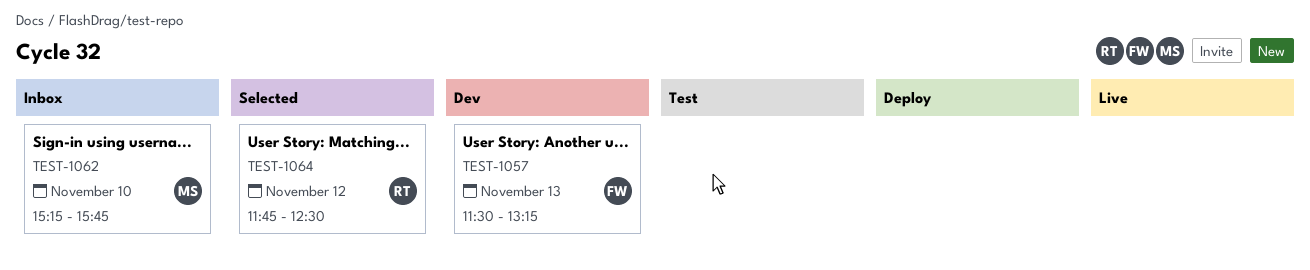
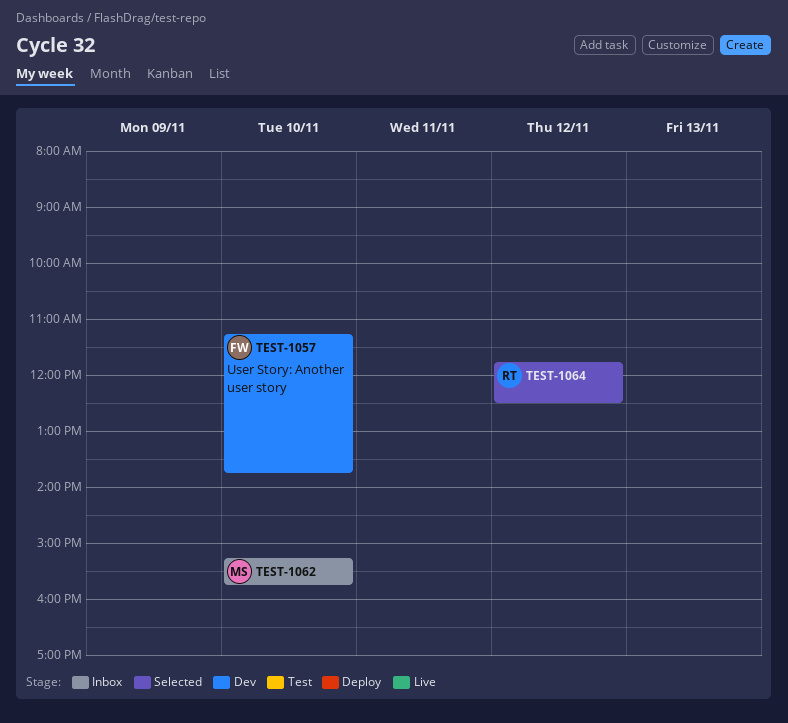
TEST-1057, day: Nov 13 -> Nov 10
TEST-1057, begins: 11:30 -> 11:15
TEST-1057, ends: 13:15 -> 13:45

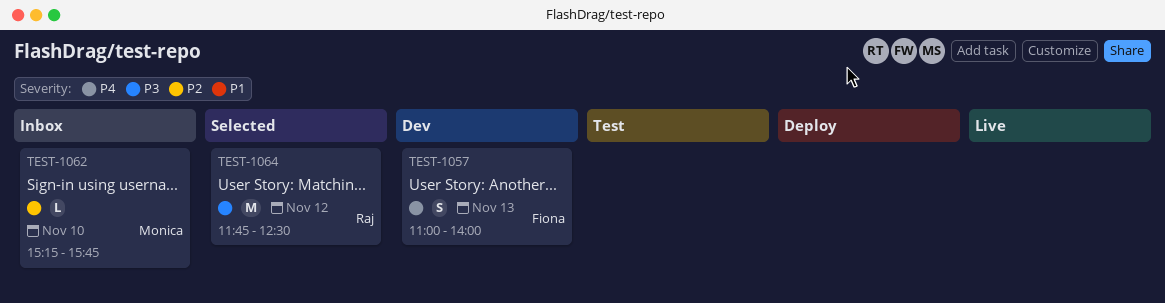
TEST-1057, day: Nov 10 -> Nov 13
TEST-1057, begins: 11:15 -> 11:00
TEST-1057, ends: 13:45 -> 14:00

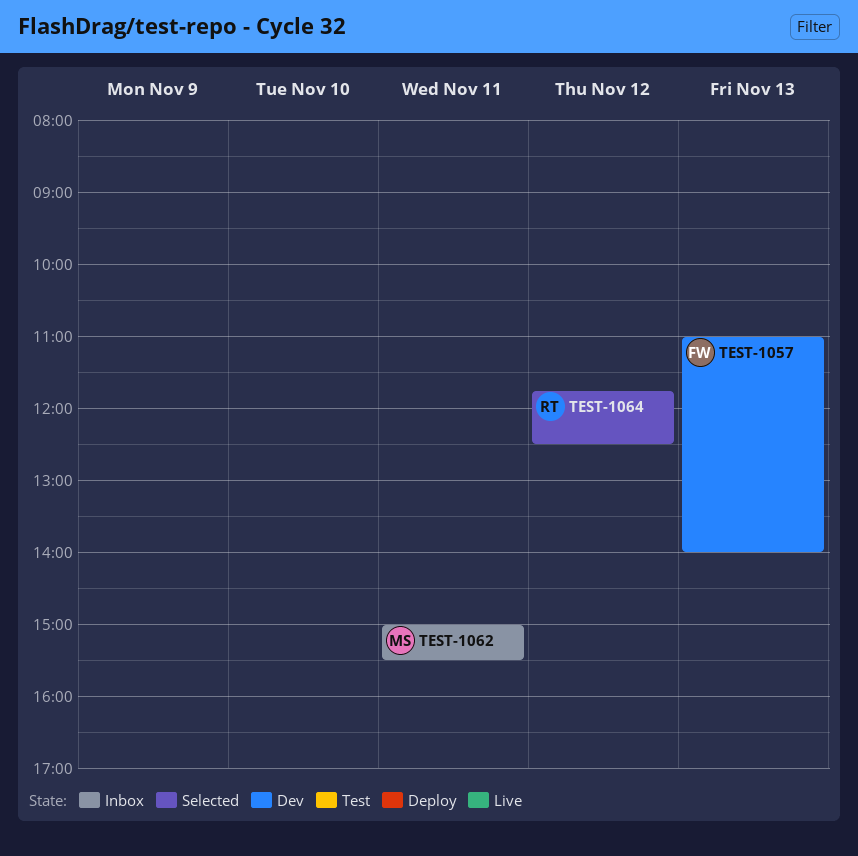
TEST-1062, day: Nov 10 -> Nov 11
TEST-1062, begins: 15:15 -> 15:00
TEST-1062, ends: 15:45 -> 15:30

